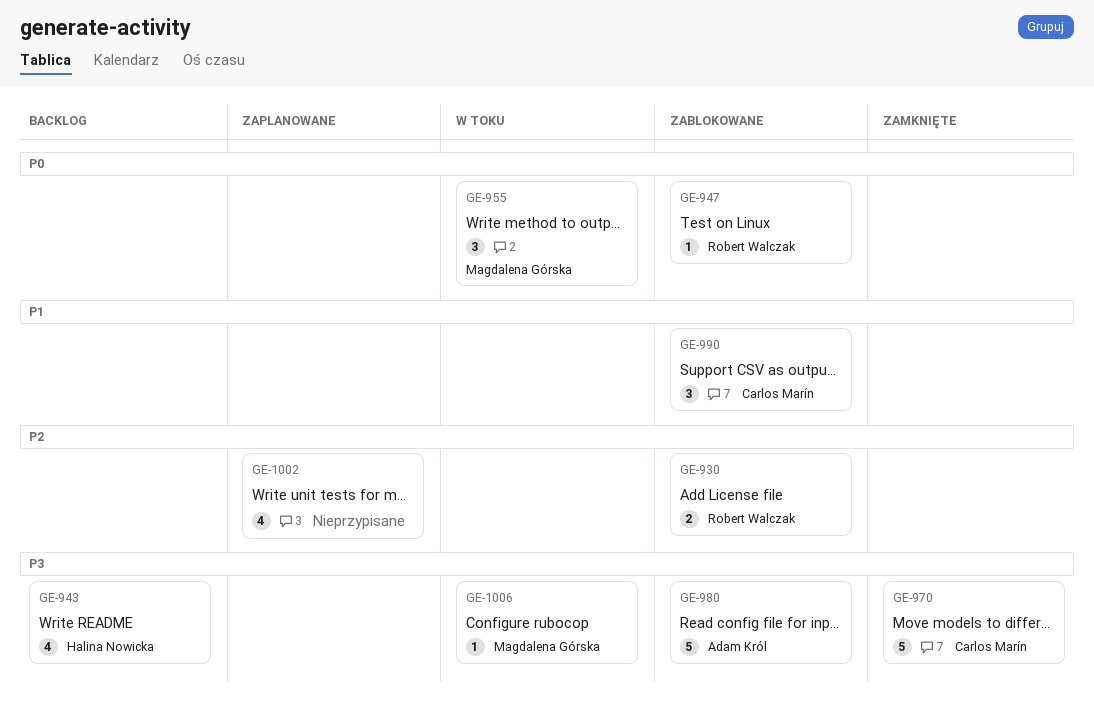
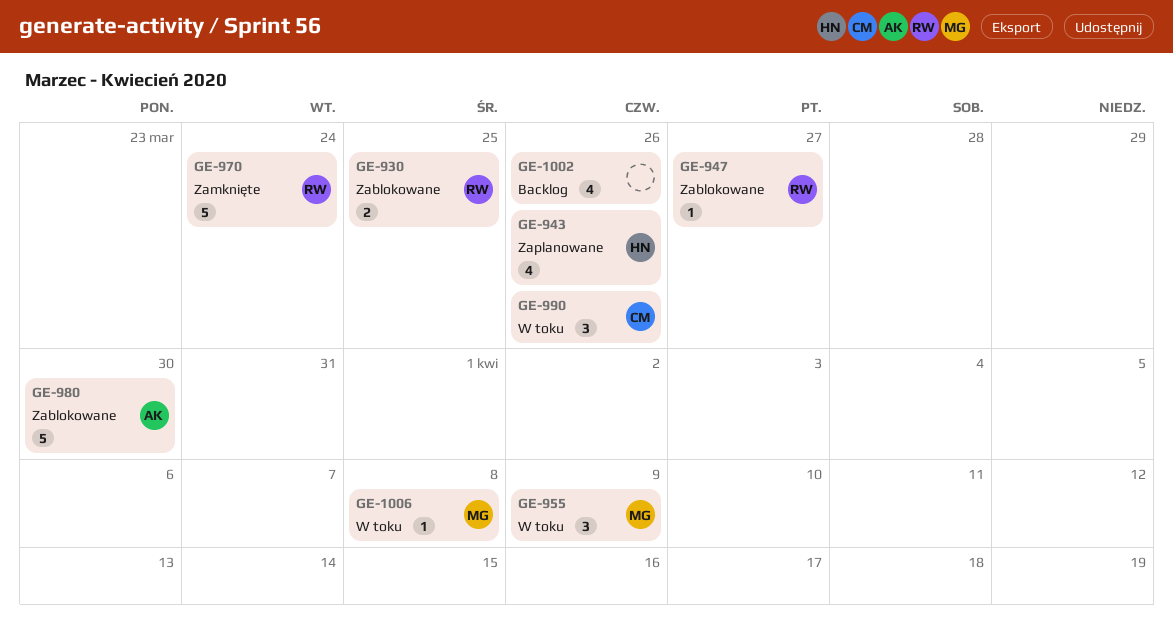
GE-943, status: Backlog -> Zaplanowane
GE-970, owner: Carlos Marín -> Robert Walczak
GE-990, status: Zablokowane -> W toku
GE-1002, status: Zaplanowane -> Backlog

